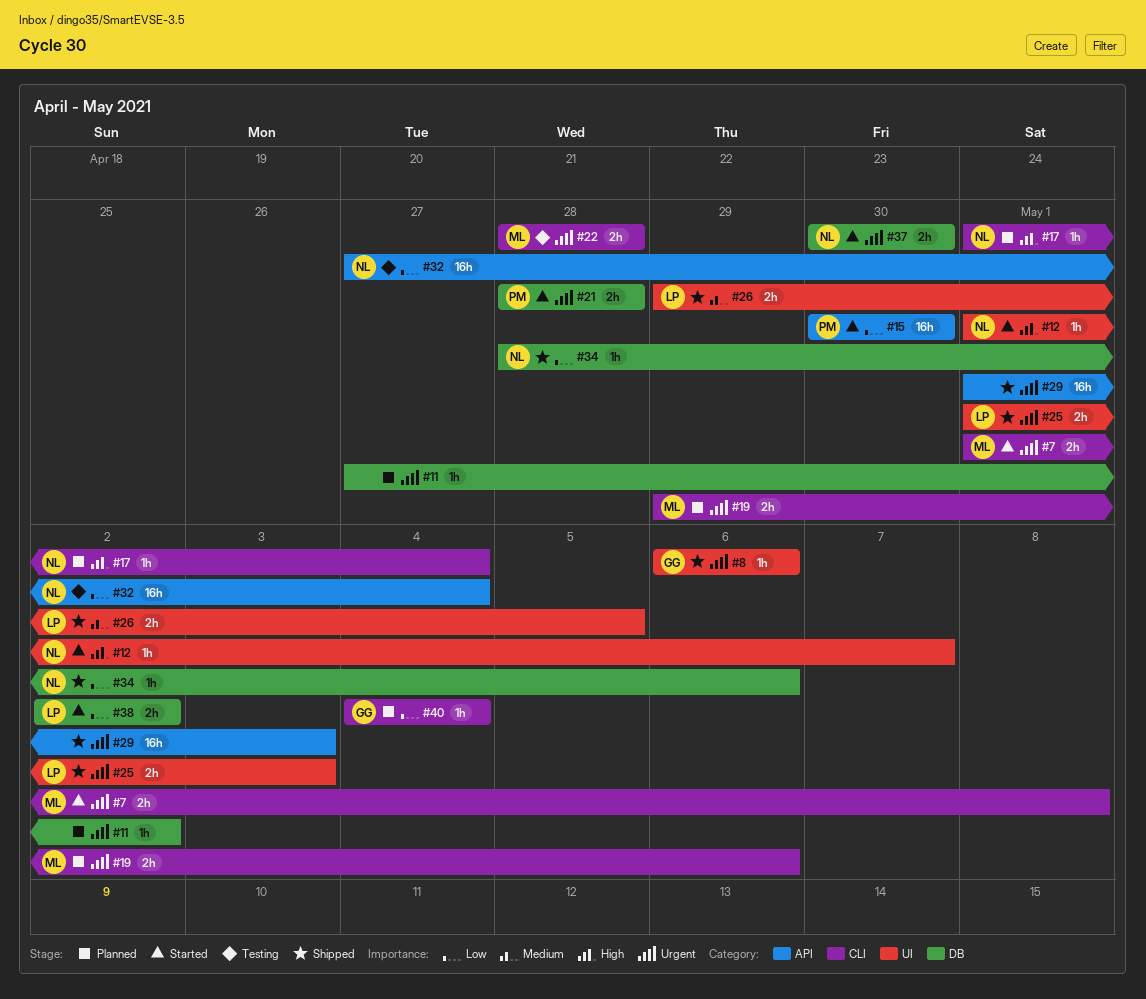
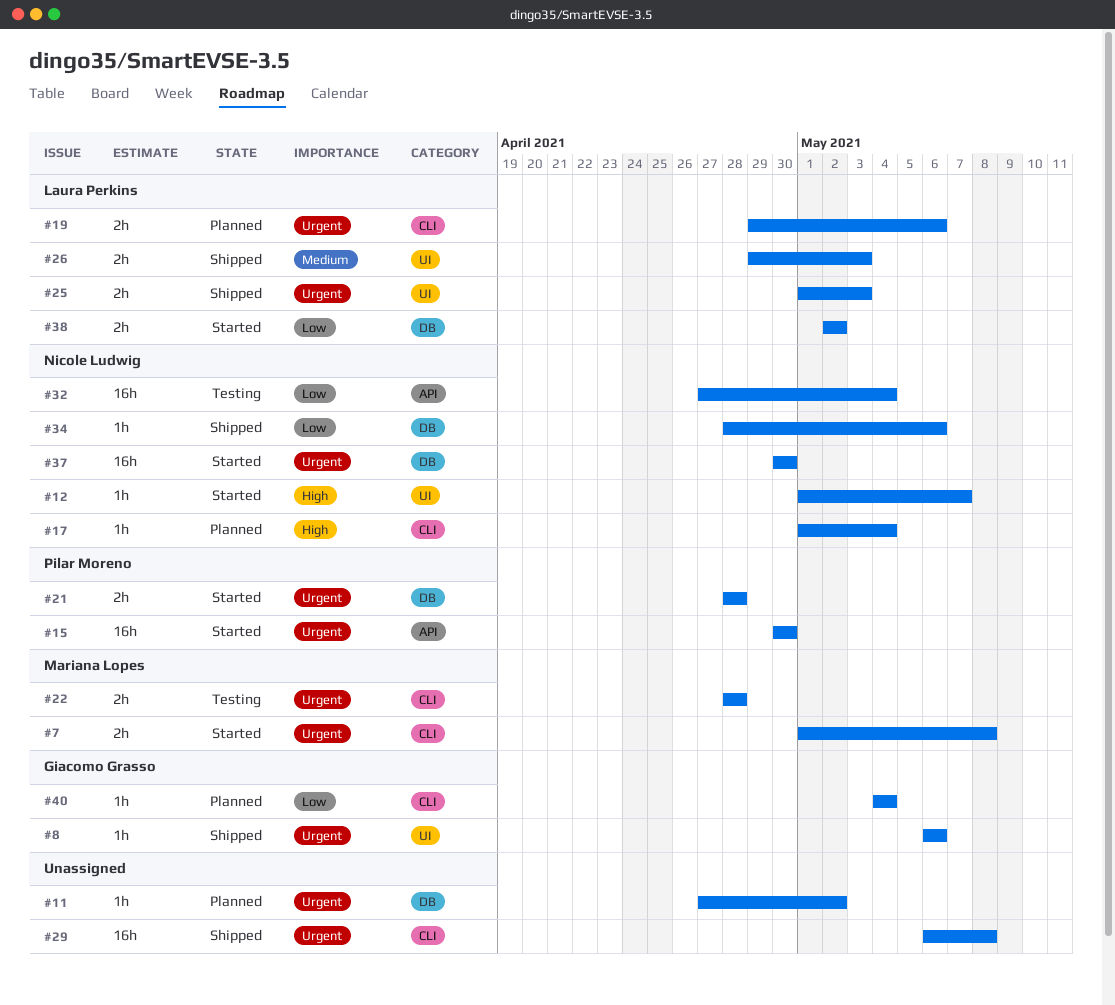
#15, priority: Low -> Urgent
#19, owner: Mariana Lopes -> Laura Perkins
#26, due: May 5 -> May 3
#29, label: API -> CLI
#29, start: May 1 -> May 6
#29, due: May 3 -> May 8
#37, estimate: 2h -> 16h

